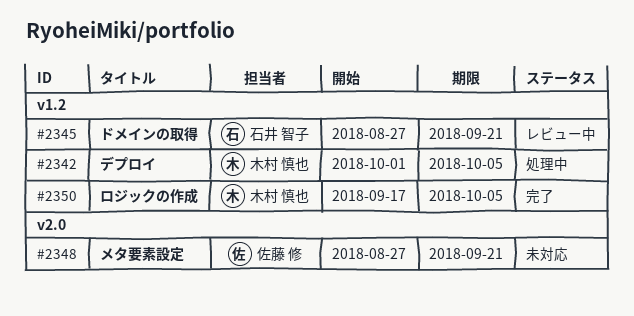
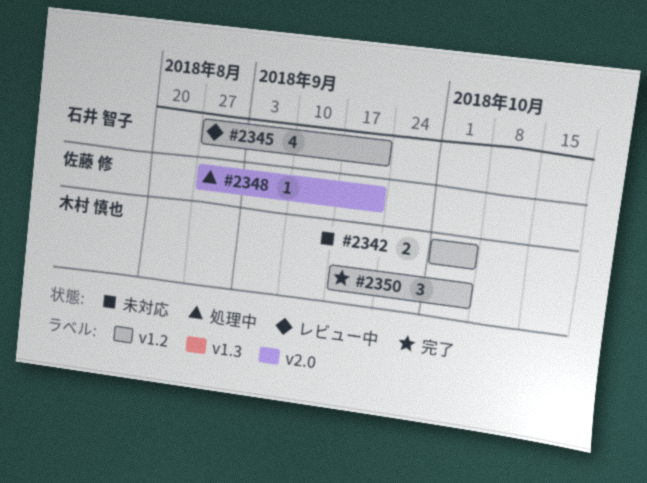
#2342, status: 処理中 -> 未対応
#2348, status: 未対応 -> 処理中

